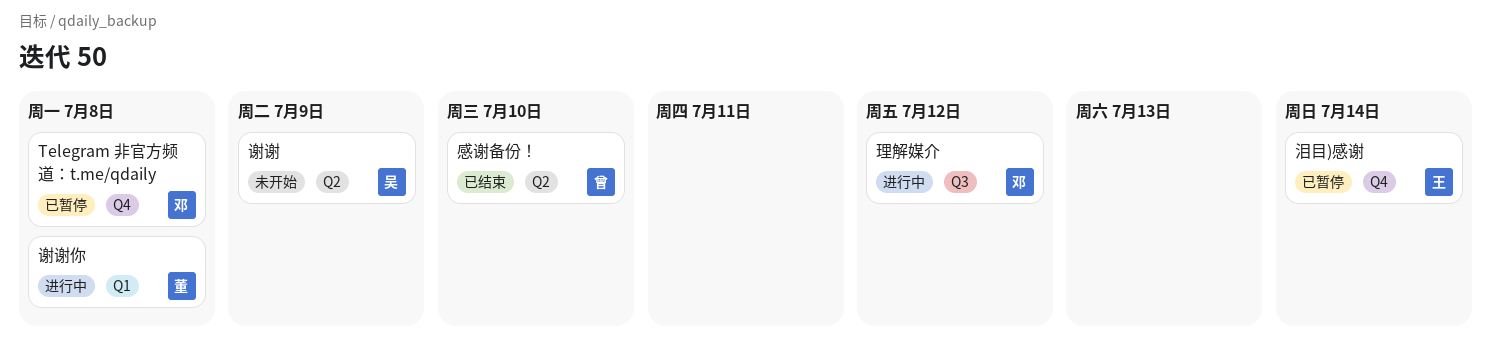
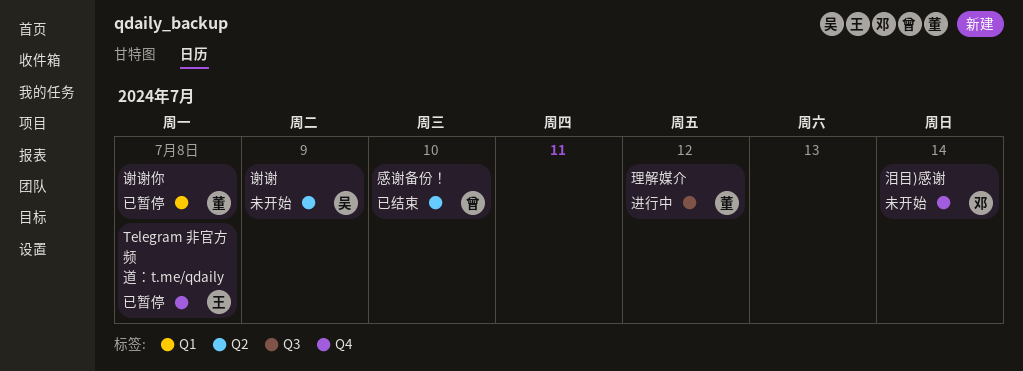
Telegram 非官方频道：t.me/qdaily, owner: 邓 -> 王
泪目)感谢, status: 已暂停 -> 未开始
泪目)感谢, owner: 王 -> 邓
理解媒介, owner: 邓 -> 董
谢谢你, status: 进行中 -> 已暂停

